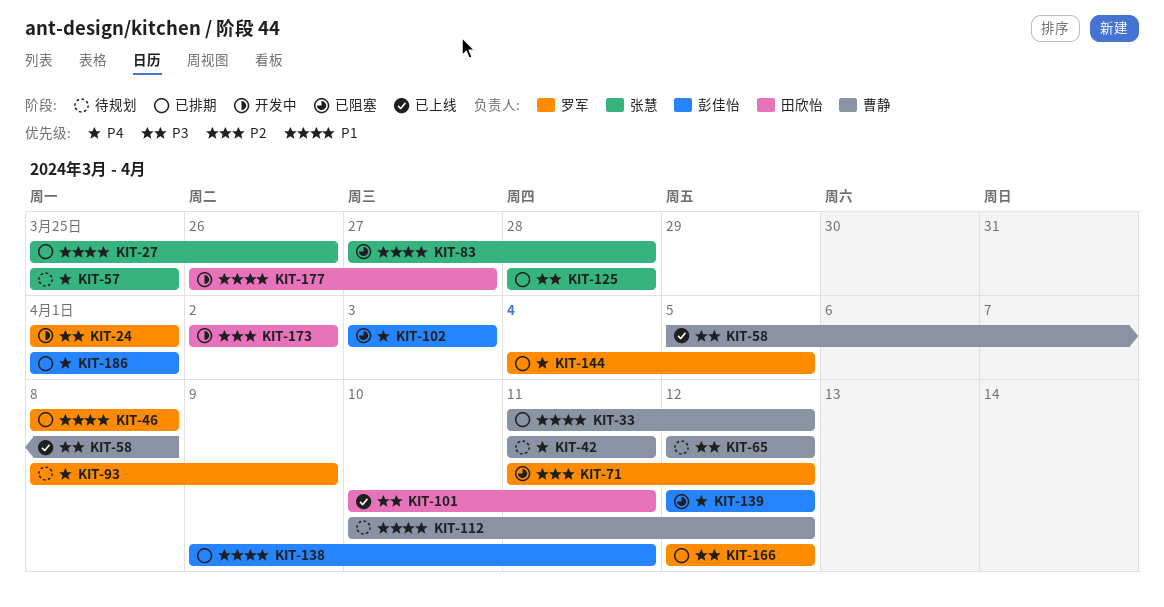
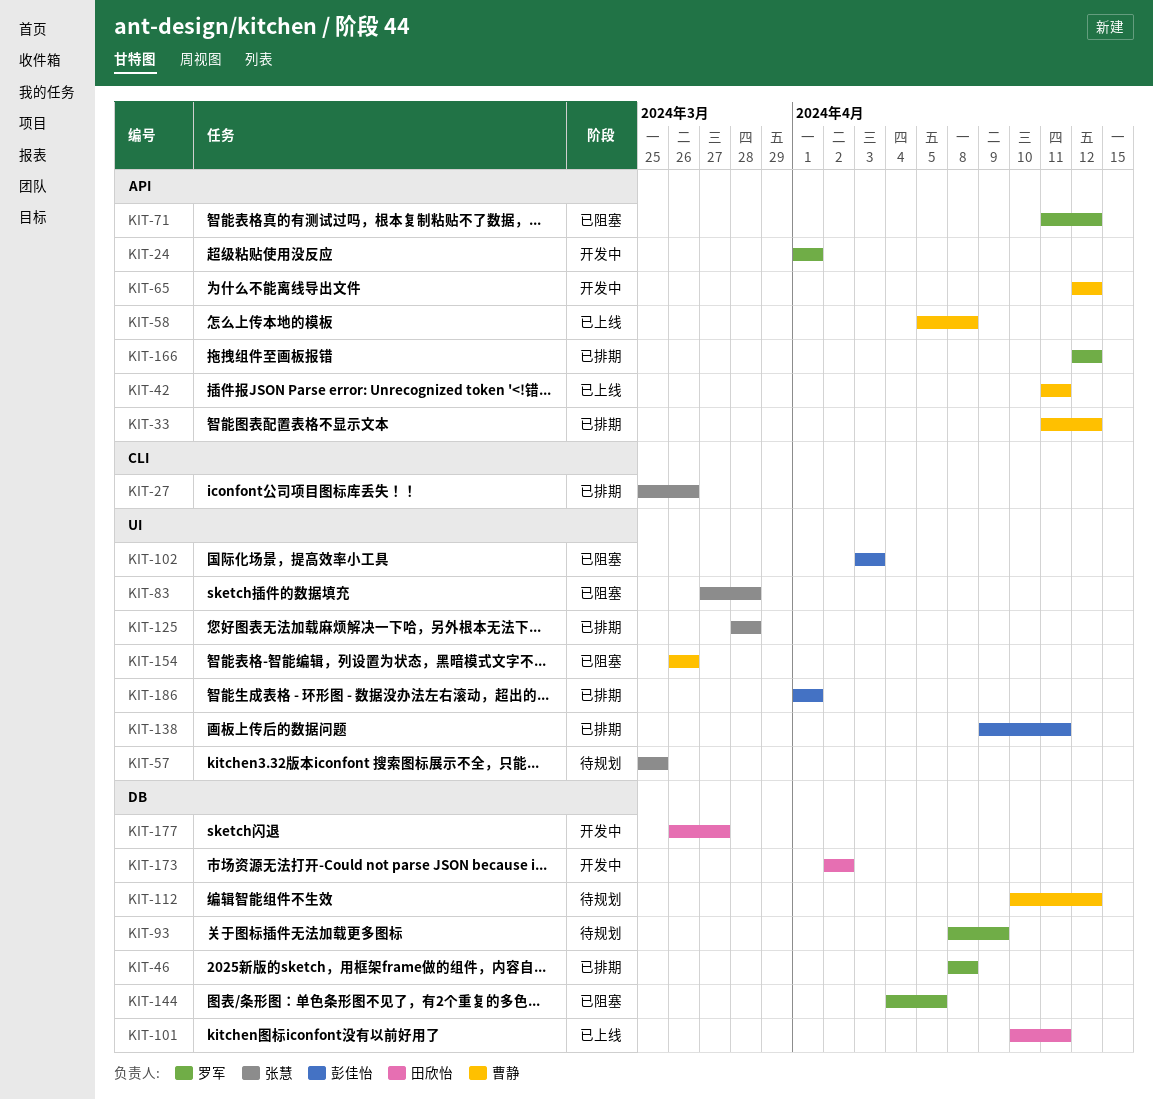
KIT-42, status: 待规划 -> 已上线
KIT-65, status: 待规划 -> 开发中
KIT-139: present -> none
KIT-144, status: 已排期 -> 已阻塞
KIT-154: none -> present

